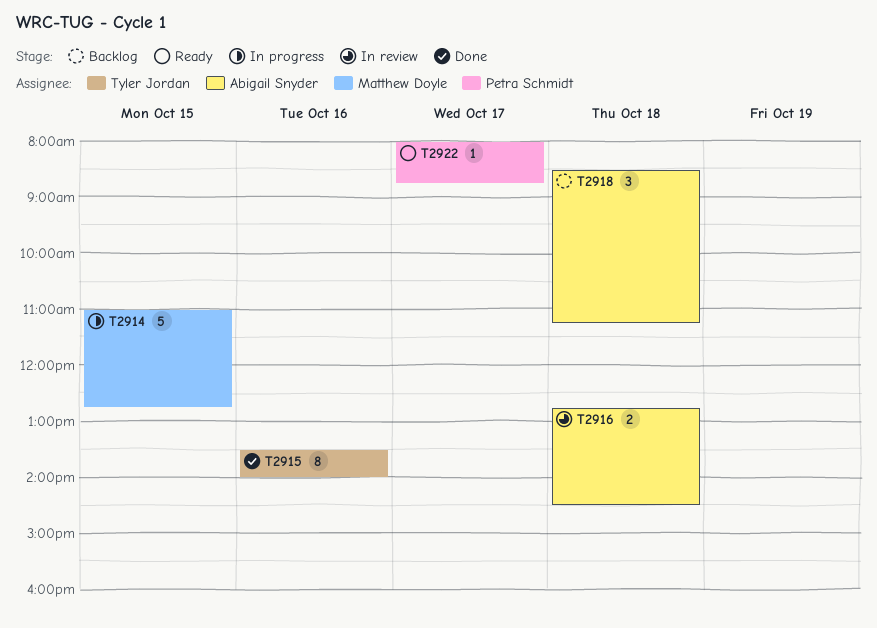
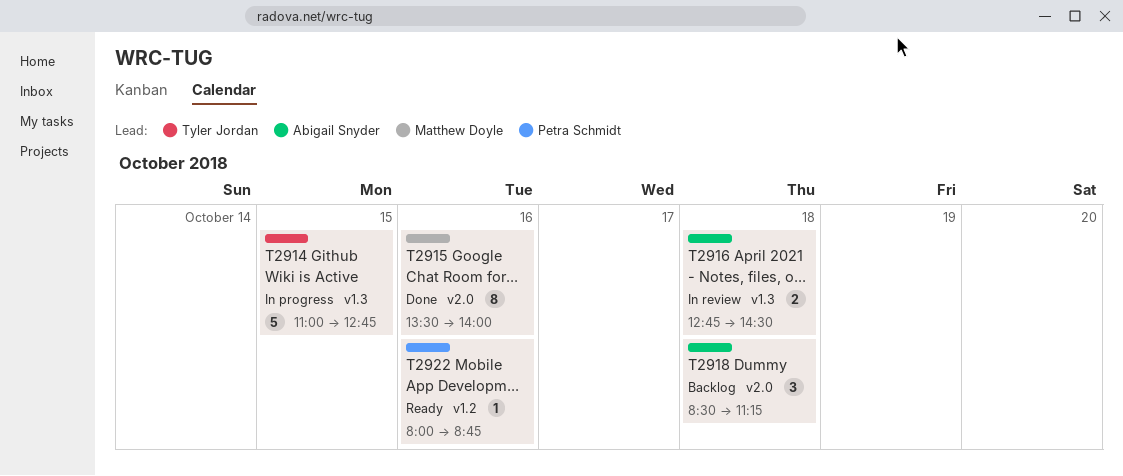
T2914, owner: Matthew Doyle -> Tyler Jordan
T2915, owner: Tyler Jordan -> Matthew Doyle
T2922, day: Oct 17 -> Oct 16

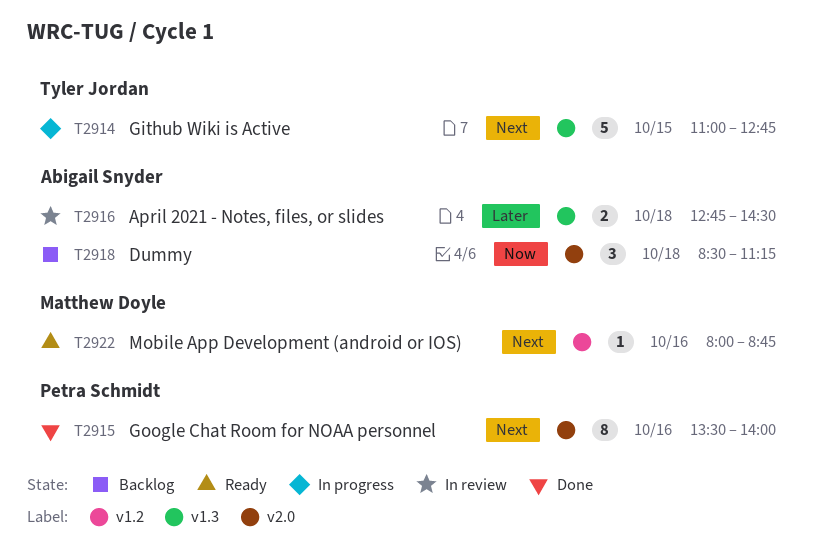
T2915, owner: Matthew Doyle -> Petra Schmidt
T2922, owner: Petra Schmidt -> Matthew Doyle

